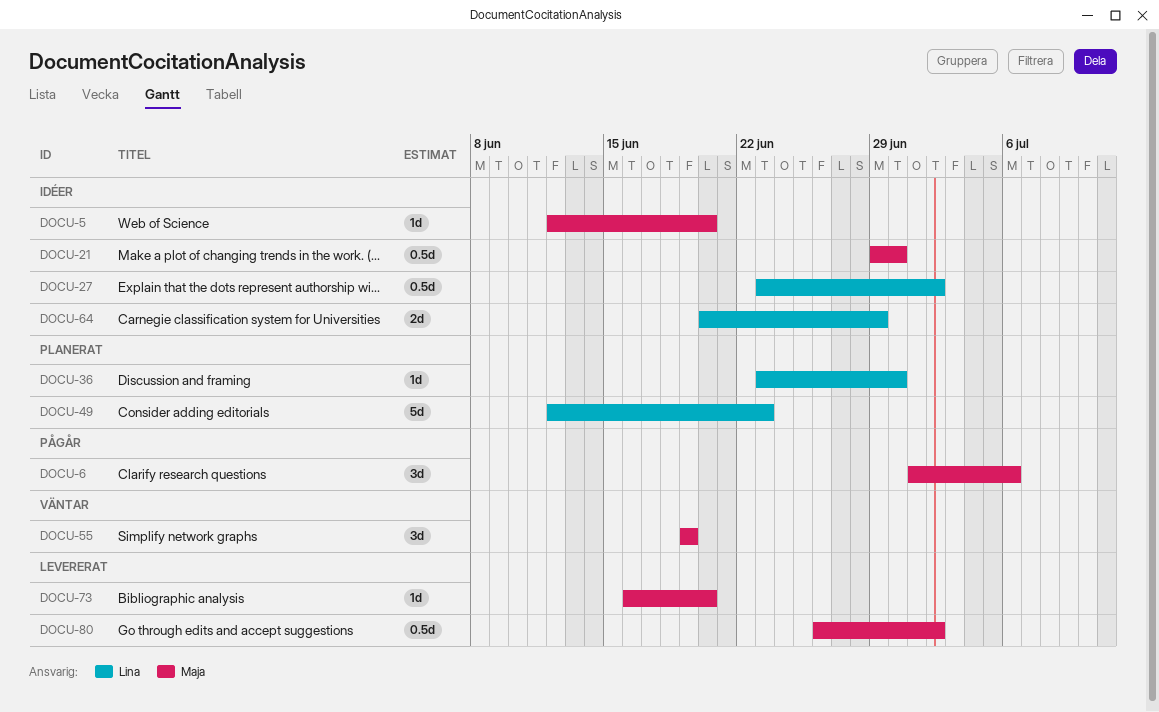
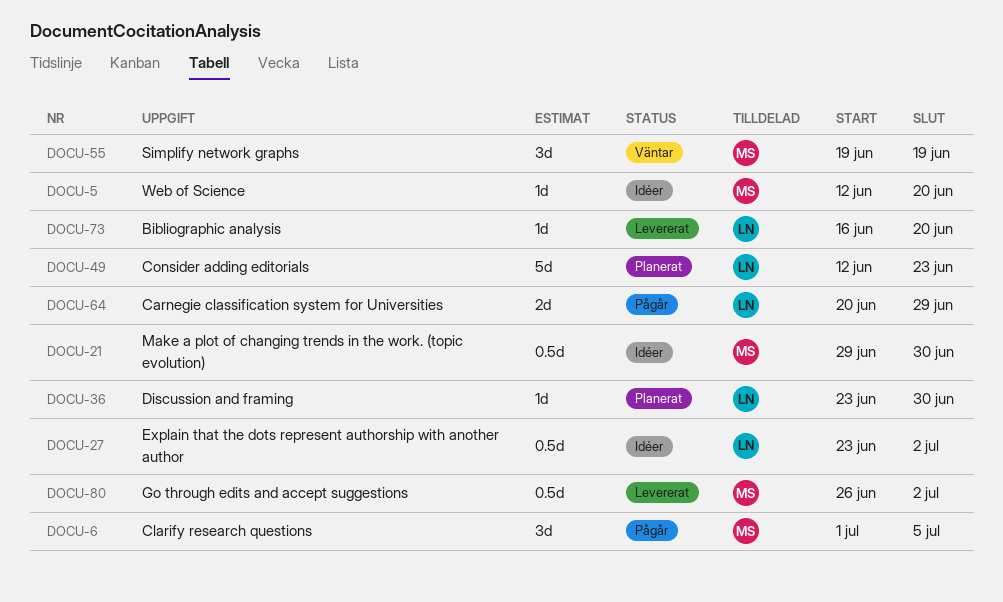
DOCU-6, due: Jul 6 -> Jul 5
DOCU-64, status: Idéer -> Pågår
DOCU-73, owner: Maja -> Lina

